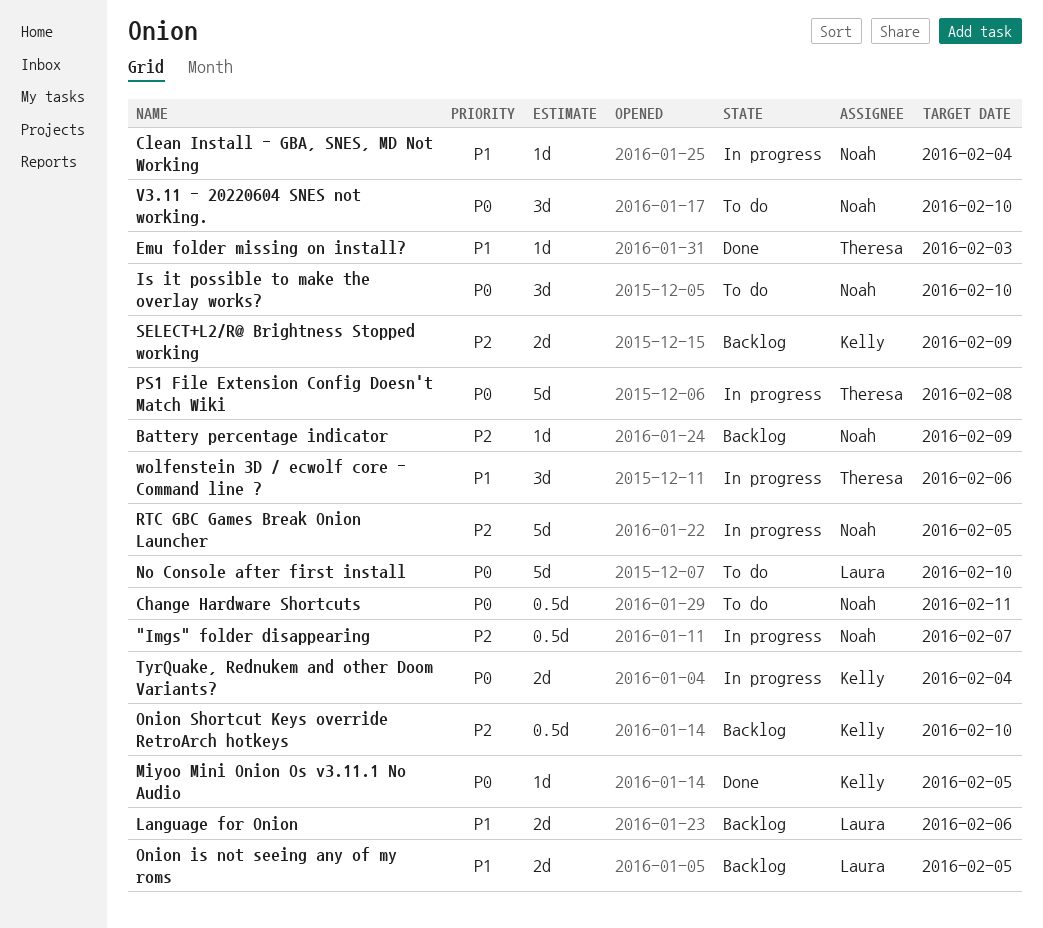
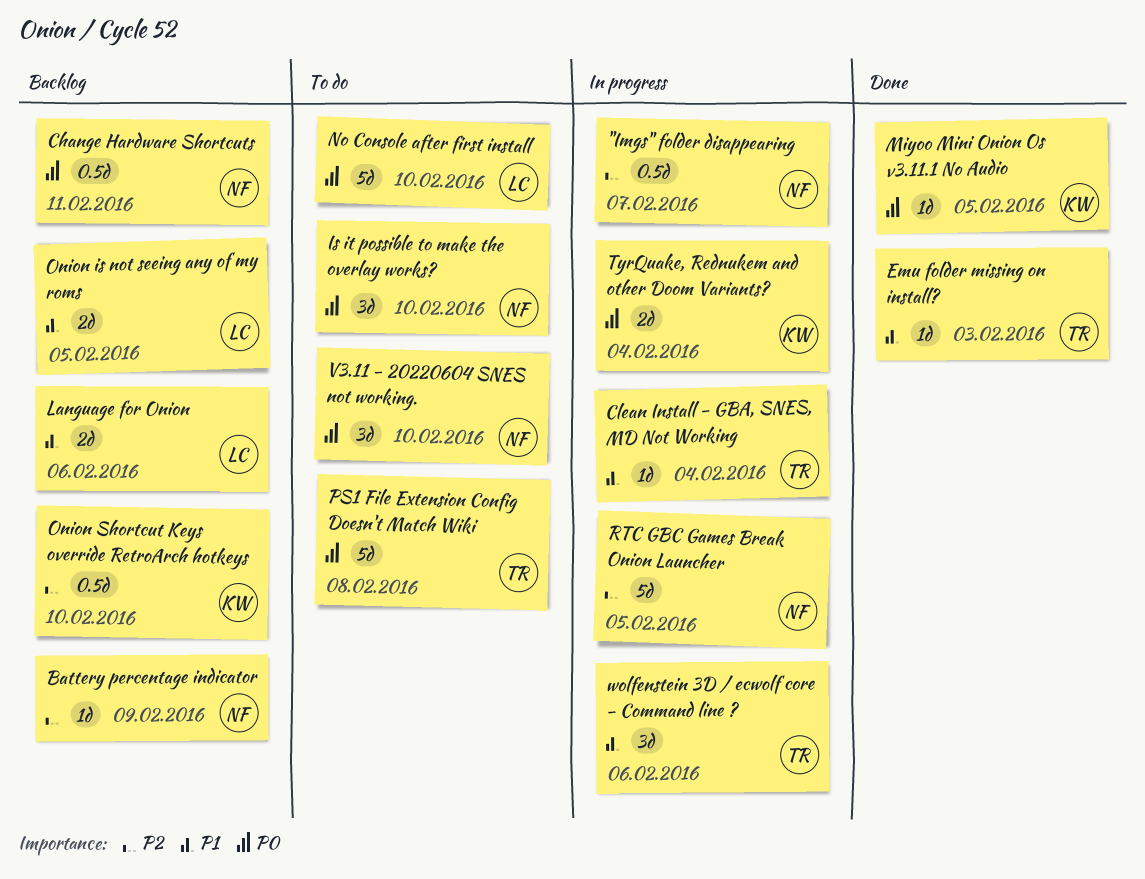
Change Hardware Shortcuts, status: To do -> Backlog
Clean Install - GBA, SNES, MD Not Working, owner: Noah -> Theresa
PS1 File Extension Config Doesn't Match Wiki, status: In progress -> To do
SELECT+L2/R@ Brightness Stopped working: present -> none

